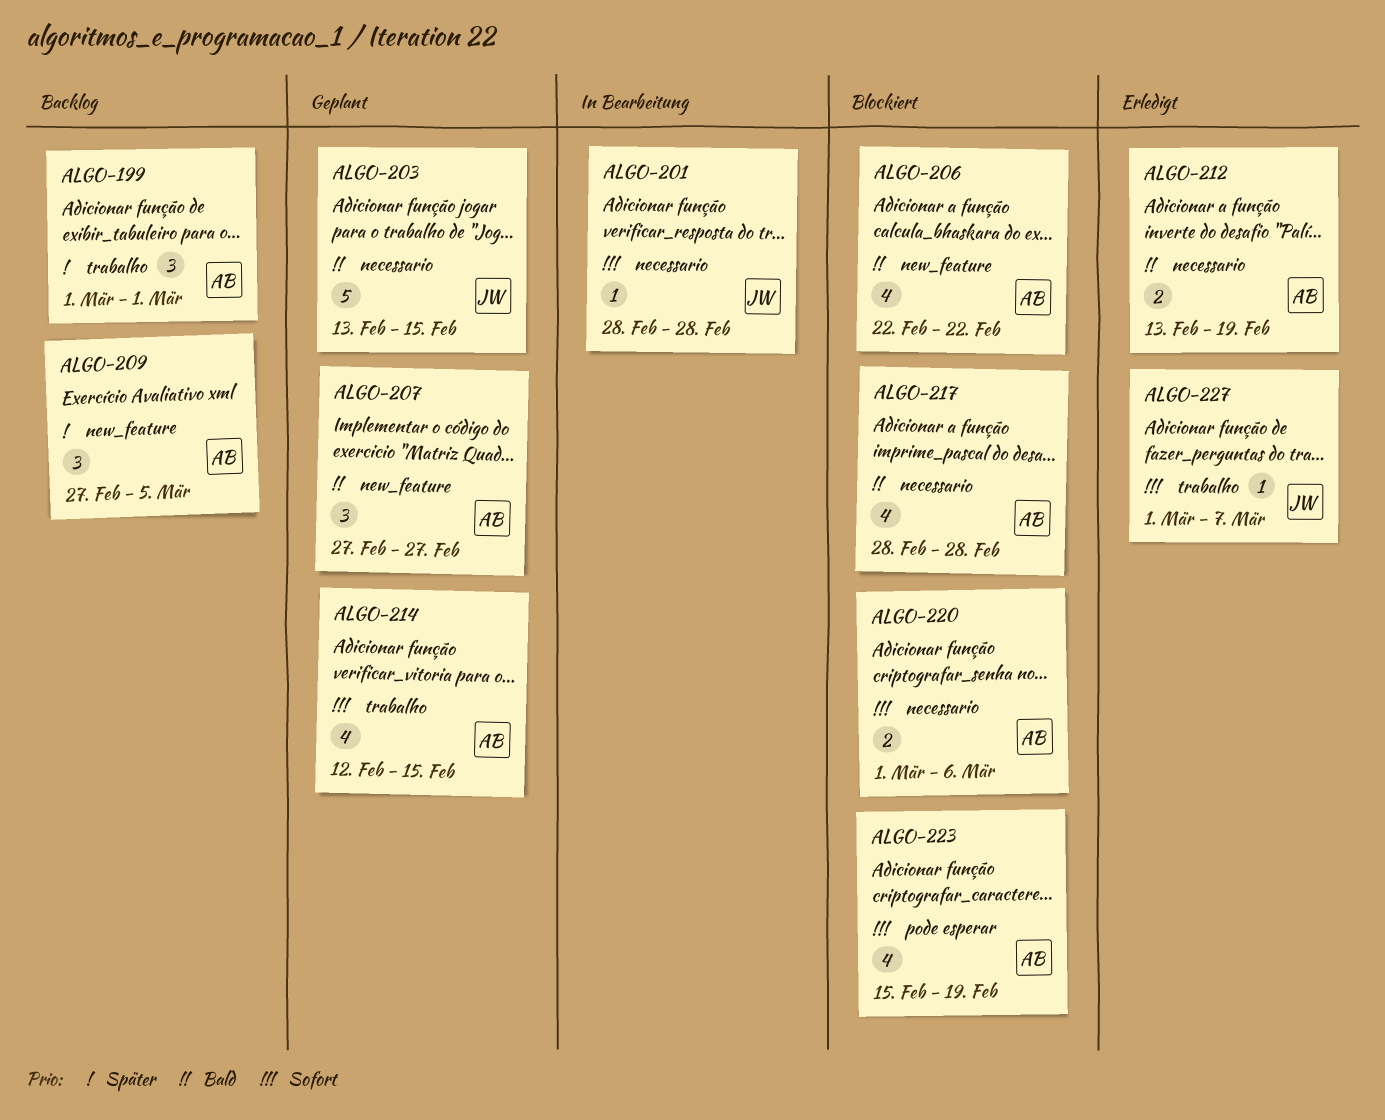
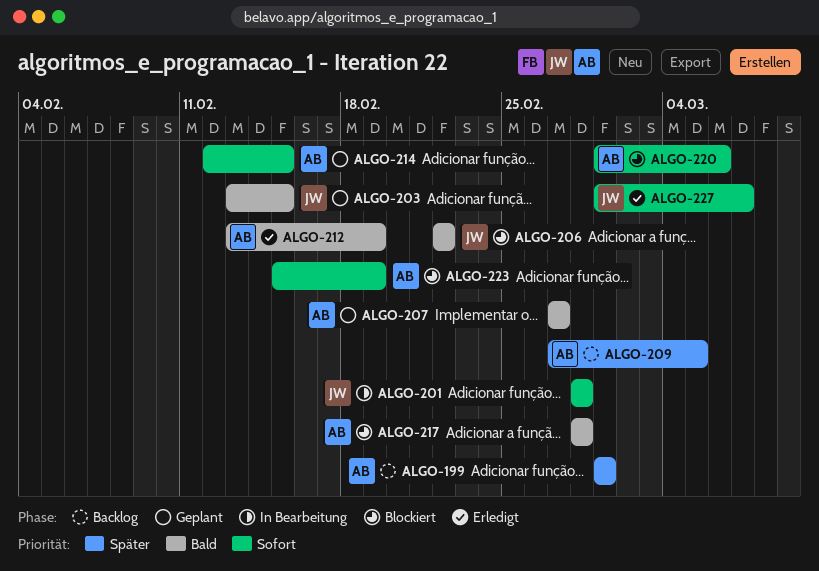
ALGO-206, owner: AB -> JW

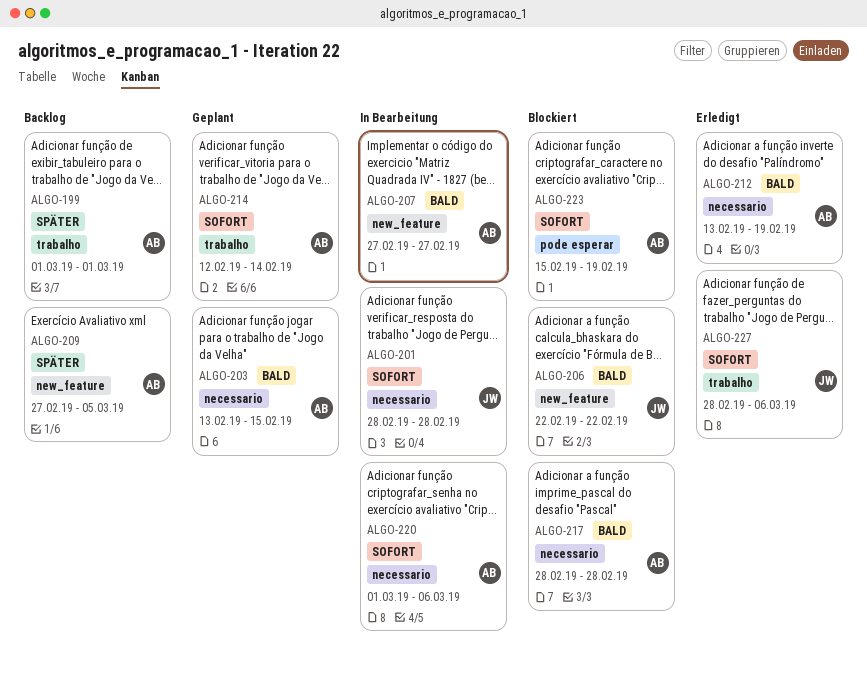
ALGO-203, owner: JW -> AB
ALGO-207, status: Geplant -> In Bearbeitung
ALGO-214, due: Feb 15 -> Feb 14
ALGO-220, status: Blockiert -> In Bearbeitung
ALGO-227, start: Mar 1 -> Feb 28
ALGO-227, due: Mar 7 -> Mar 6

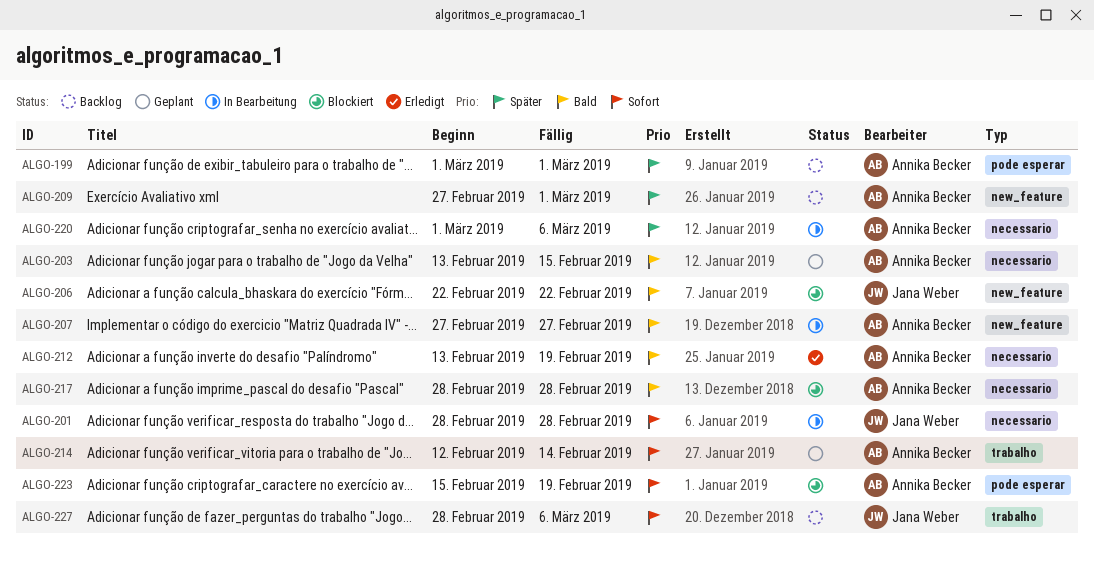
ALGO-199, label: trabalho -> pode esperar
ALGO-209, due: Mar 5 -> Mar 1
ALGO-220, priority: Sofort -> Später
ALGO-227, status: Erledigt -> Backlog

